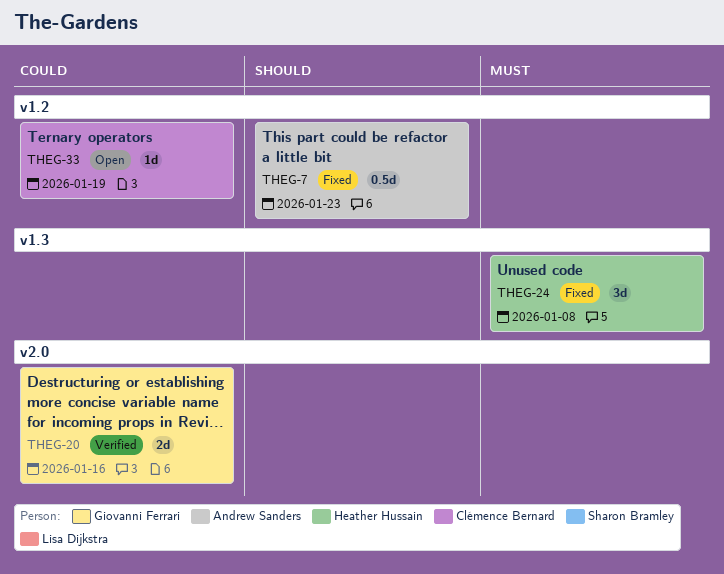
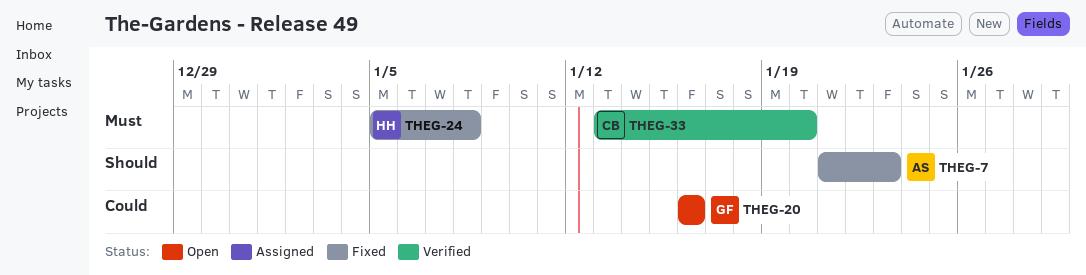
THEG-20, status: Verified -> Open
THEG-33, status: Open -> Verified
THEG-33, priority: Could -> Must
THEG-33, due: Jan 19 -> Jan 20

